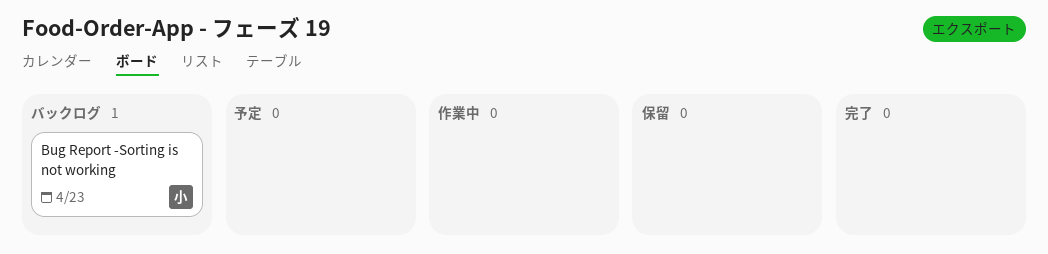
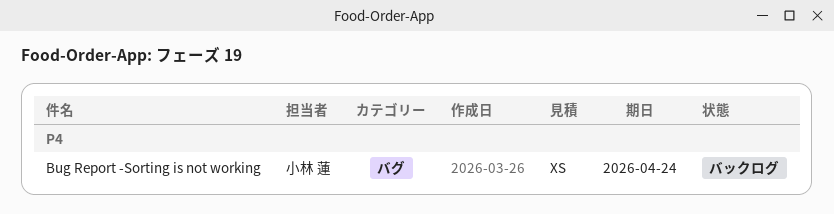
Bug Report -Sorting is not working, due: Apr 23 -> Apr 24

